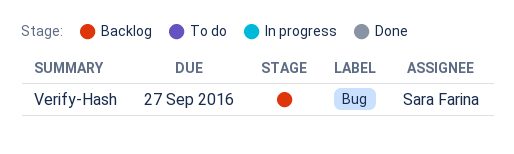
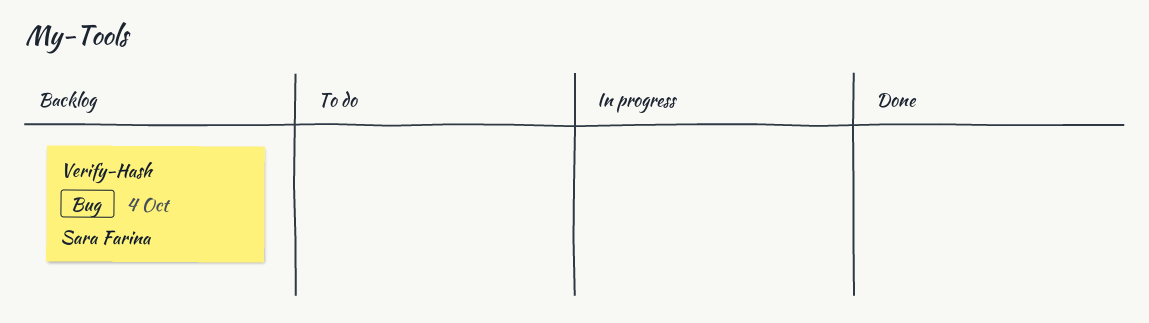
Verify-Hash, due: Sep 27 -> Oct 4

